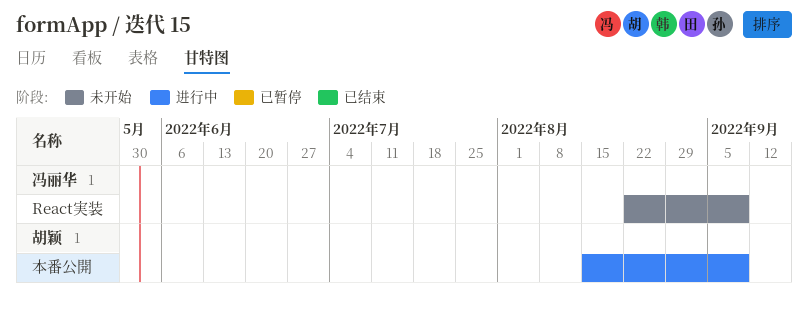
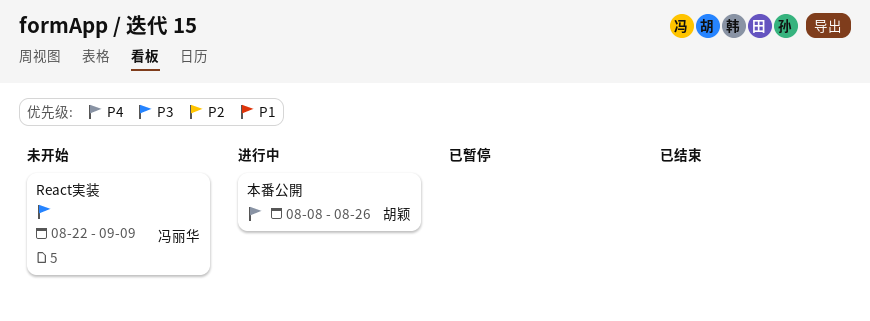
本番公開, start: Aug 15 -> Aug 8
本番公開, due: Sep 9 -> Aug 26

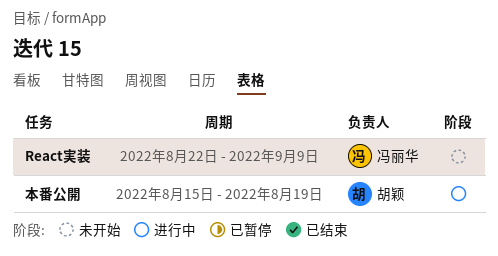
本番公開, start: Aug 8 -> Aug 15
本番公開, due: Aug 26 -> Aug 19

